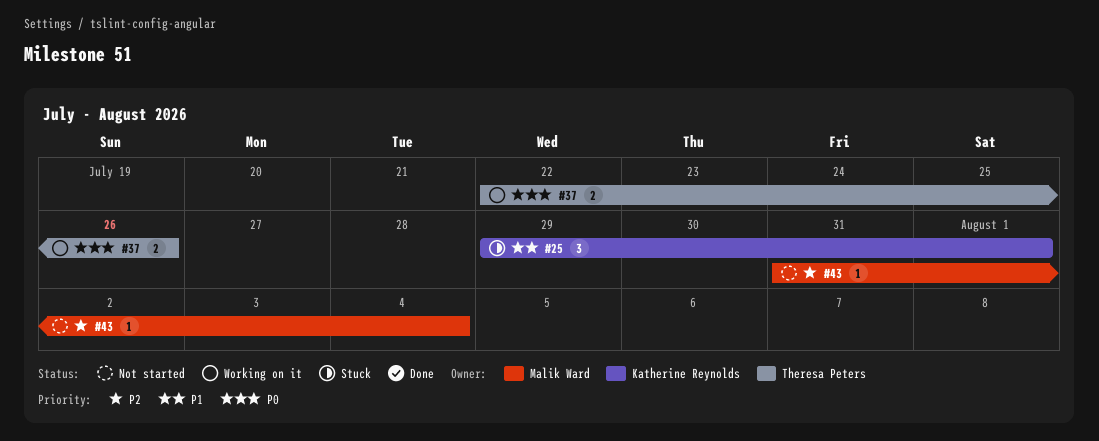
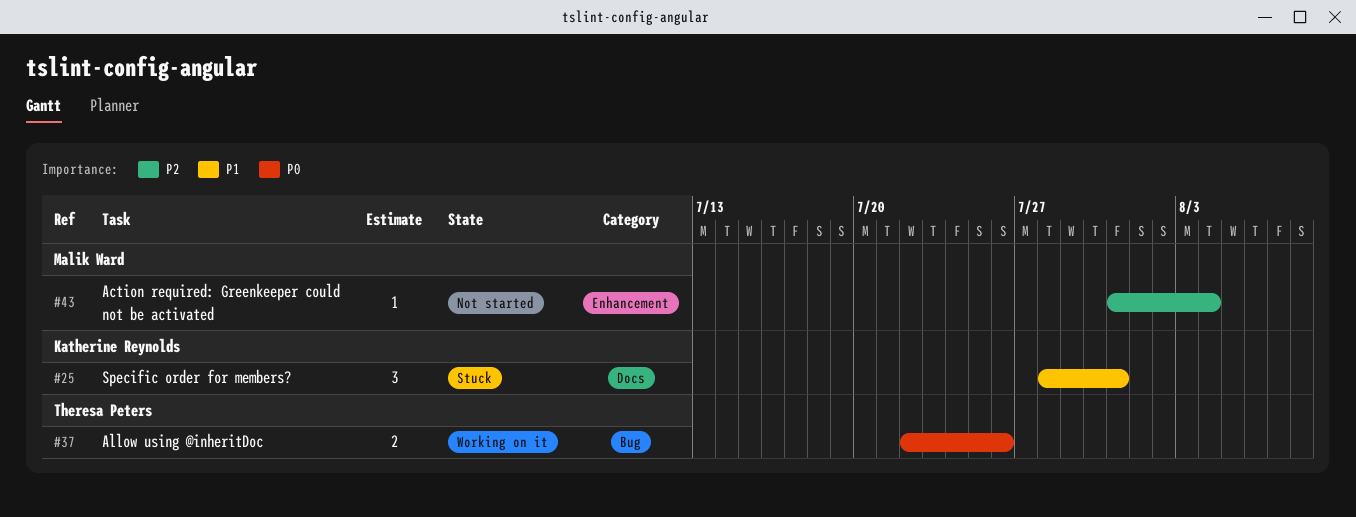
#25, start: Jul 29 -> Jul 28
#25, due: Aug 1 -> Jul 31

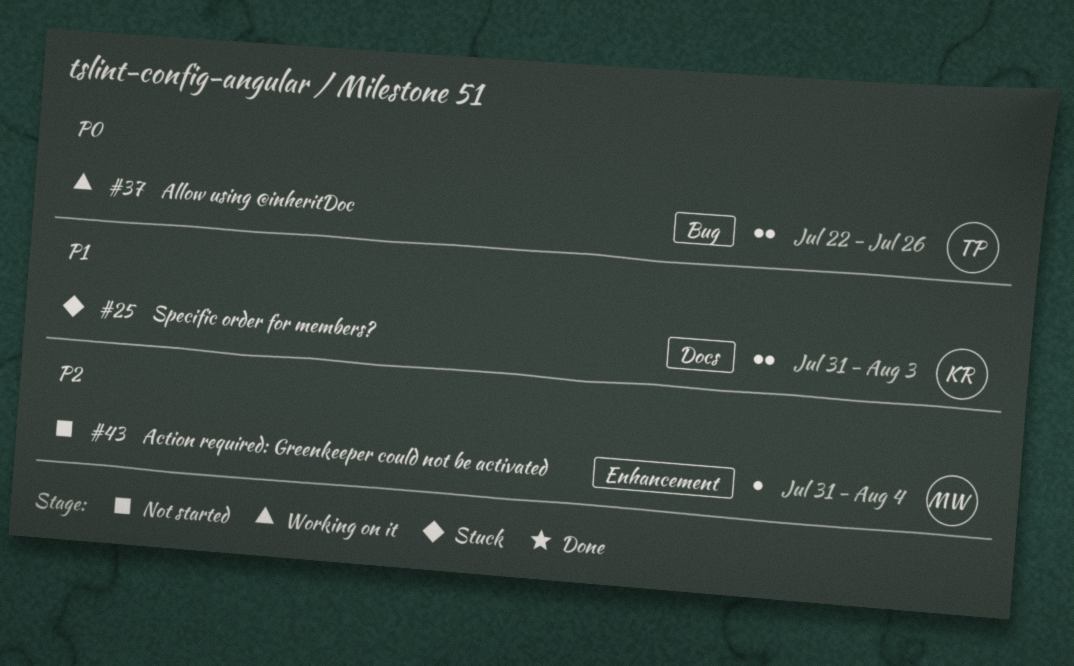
#25, estimate: 3 -> 2
#25, start: Jul 28 -> Jul 31
#25, due: Jul 31 -> Aug 3

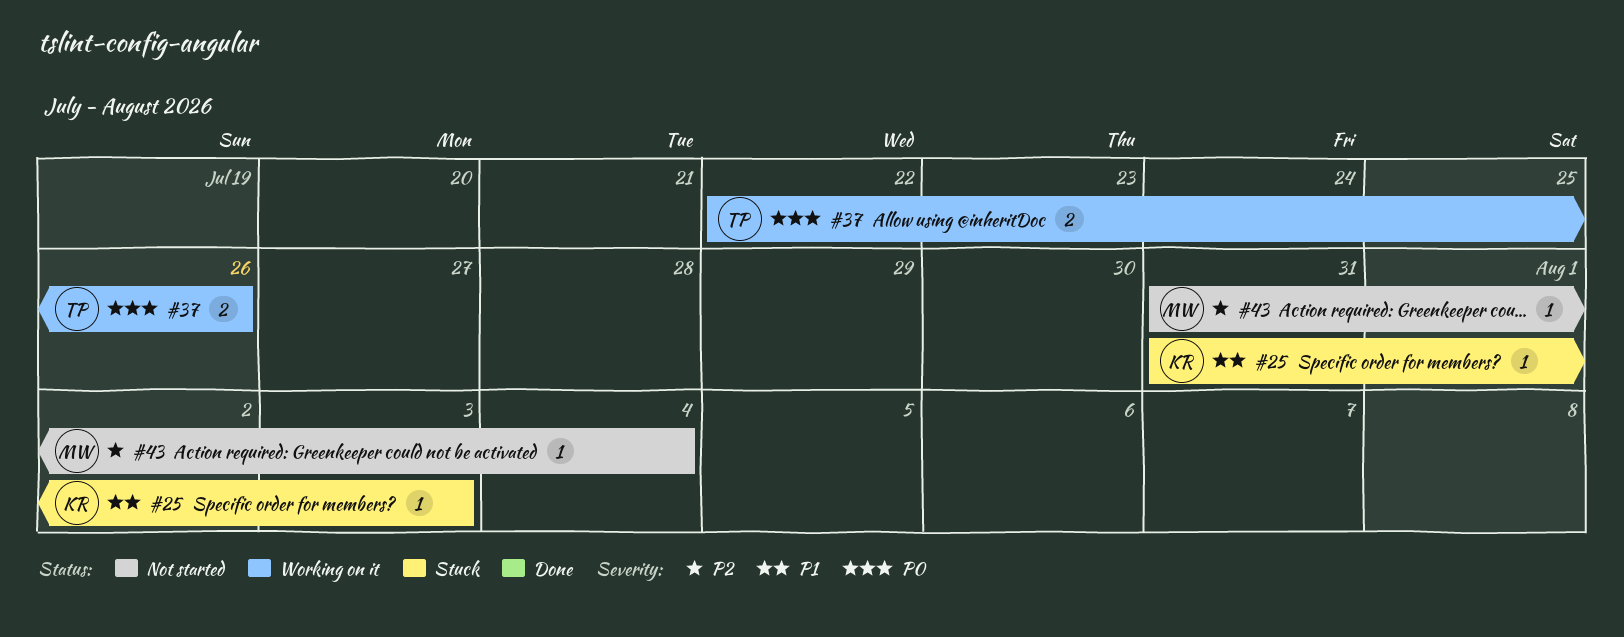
#25, estimate: 2 -> 1

